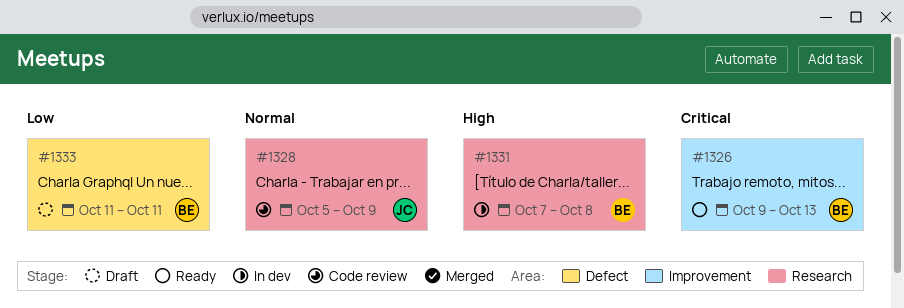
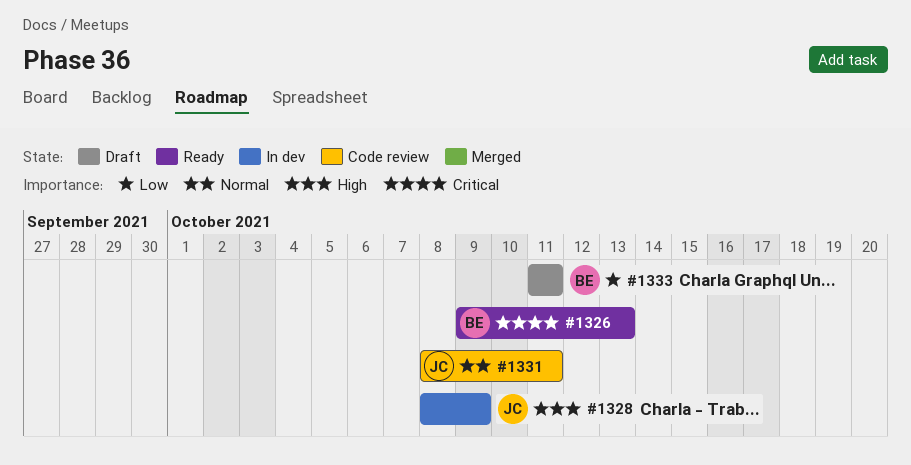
#1328, status: Code review -> In dev
#1328, priority: Normal -> High
#1328, start: Oct 5 -> Oct 8
#1331, status: In dev -> Code review
#1331, owner: BE -> JC
#1331, priority: High -> Normal
#1331, start: Oct 7 -> Oct 8
#1331, due: Oct 8 -> Oct 11

